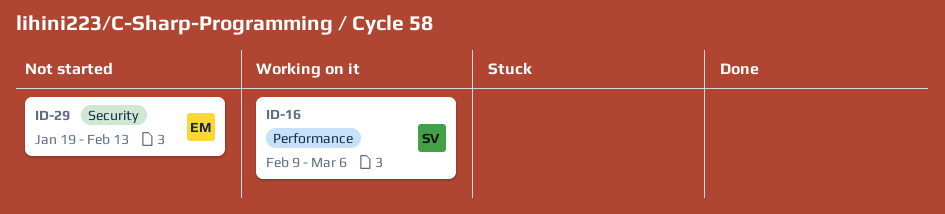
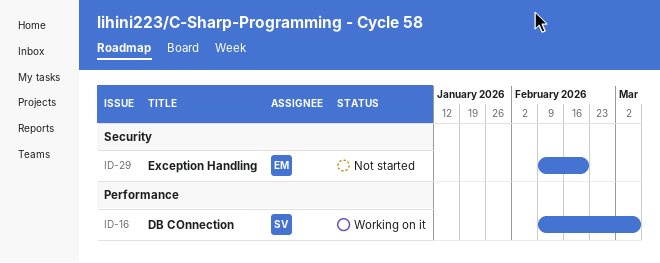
ID-29, start: Jan 19 -> Feb 9
ID-29, due: Feb 13 -> Feb 20

